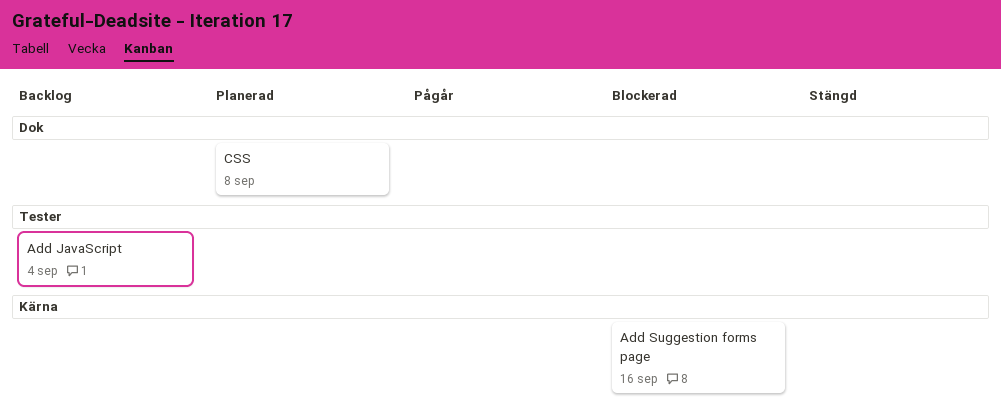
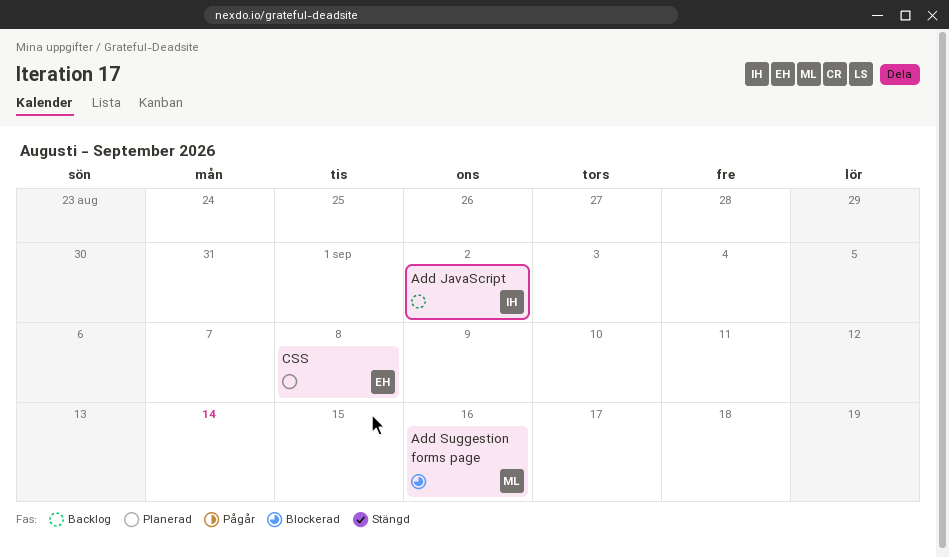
Add JavaScript, due: Sep 4 -> Sep 2

